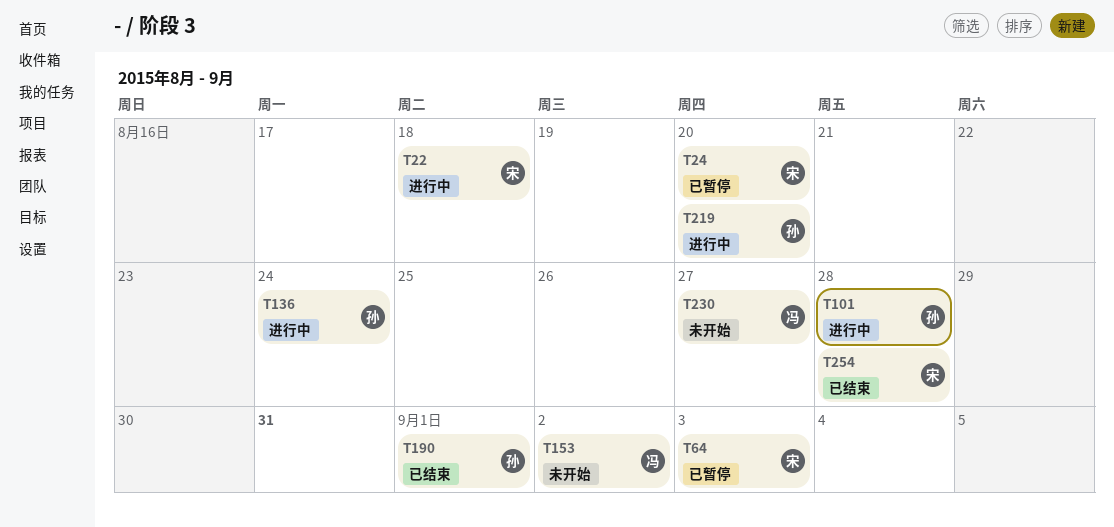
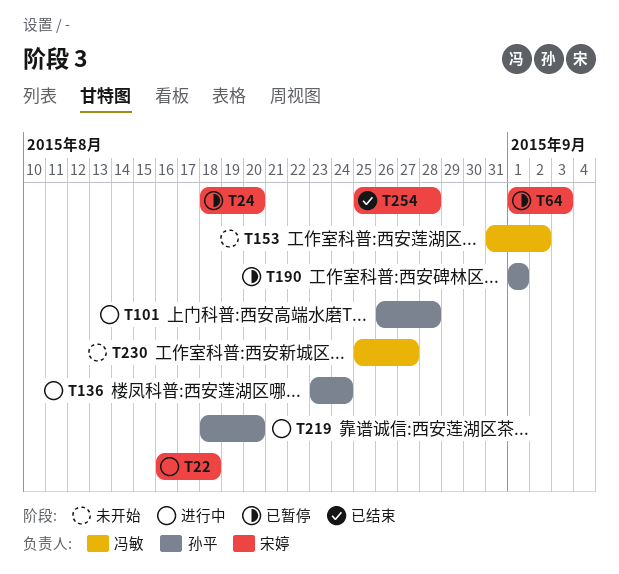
T190, status: 已结束 -> 已暂停

